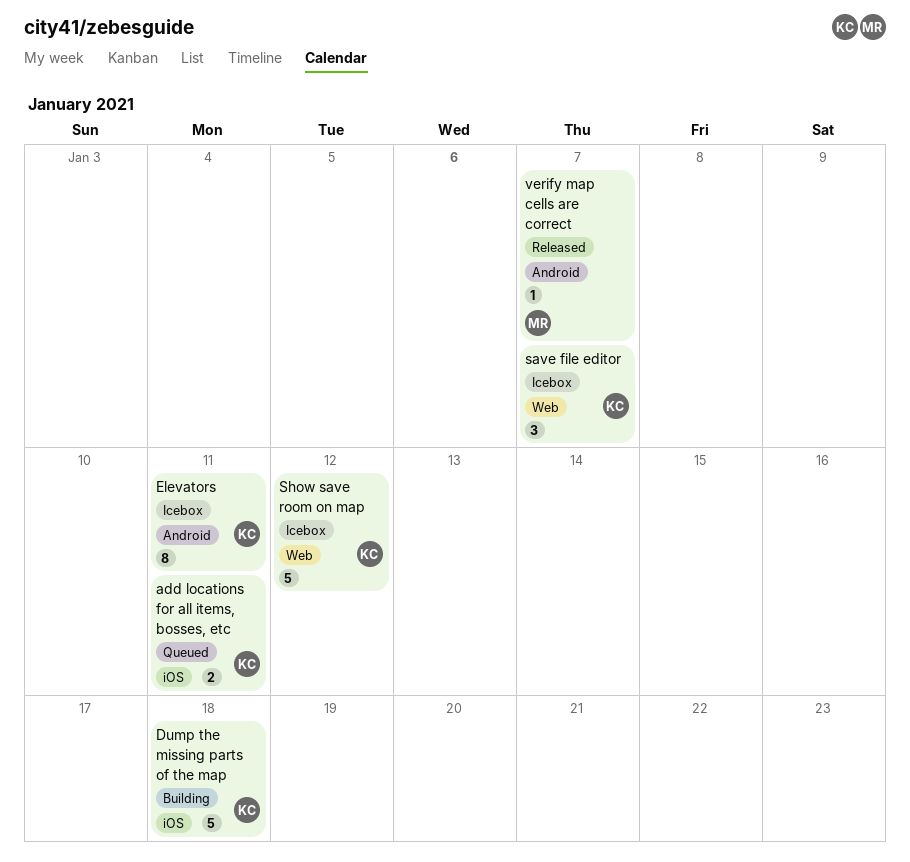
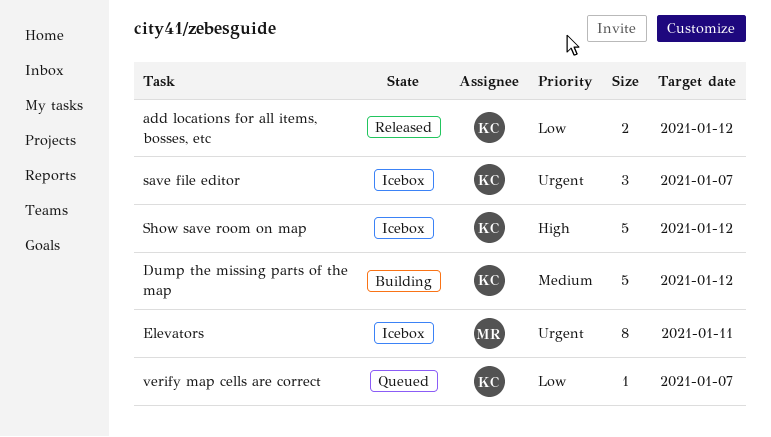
add locations for all items, bosses, etc, status: Queued -> Released
add locations for all items, bosses, etc, due: Jan 11 -> Jan 12
Dump the missing parts of the map, due: Jan 18 -> Jan 12
Elevators, owner: KC -> MR
verify map cells are correct, status: Released -> Queued
verify map cells are correct, owner: MR -> KC

